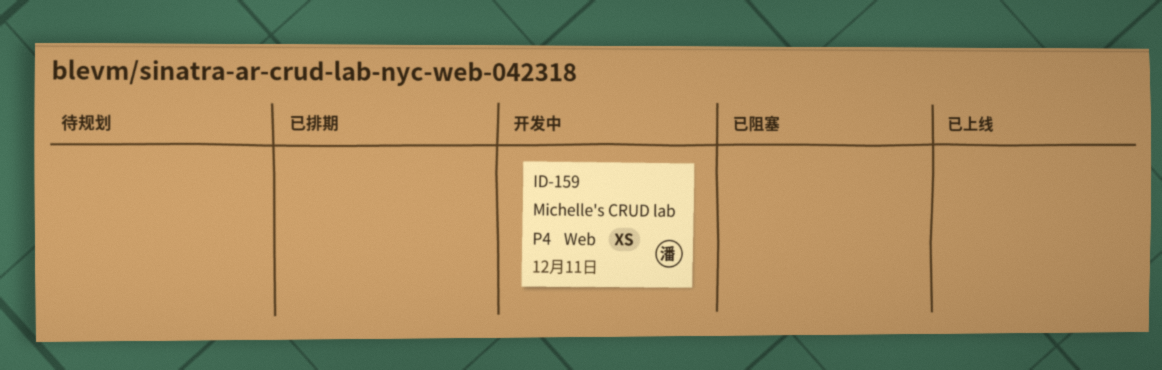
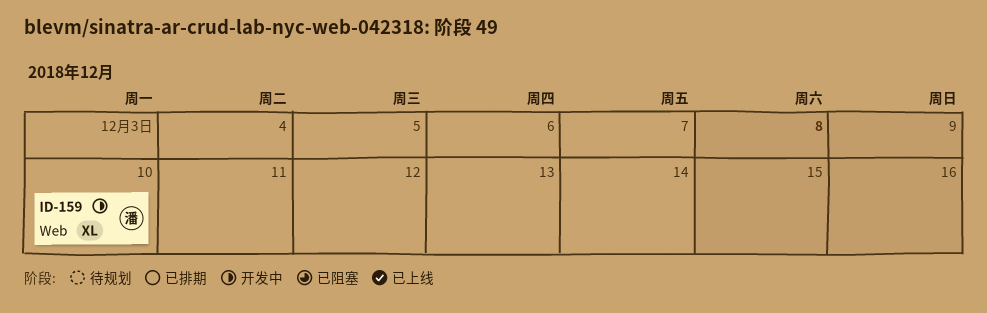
ID-159, estimate: XS -> XL
ID-159, due: Dec 11 -> Dec 10

